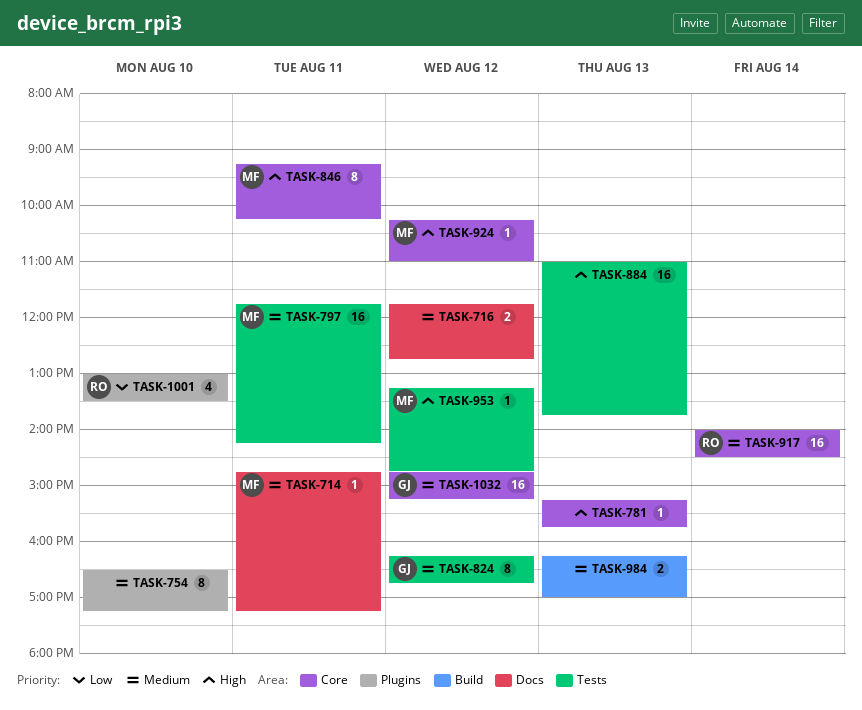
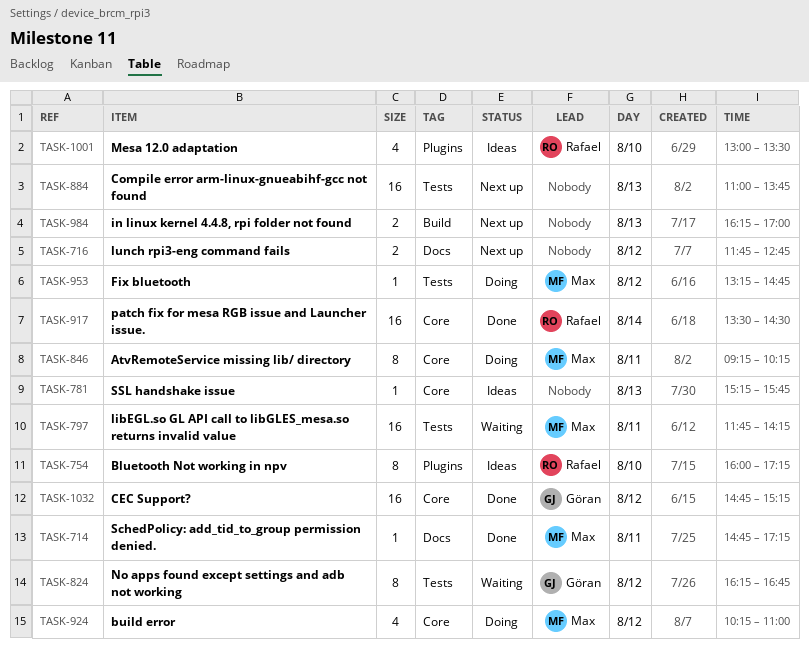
TASK-754, owner: none -> Rafael
TASK-754, begins: 16:30 -> 16:00
TASK-917, begins: 14:00 -> 13:30
TASK-924, estimate: 1 -> 4

